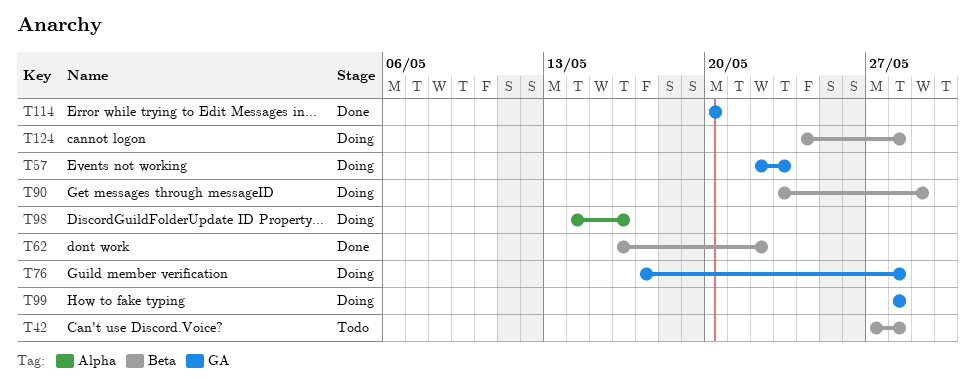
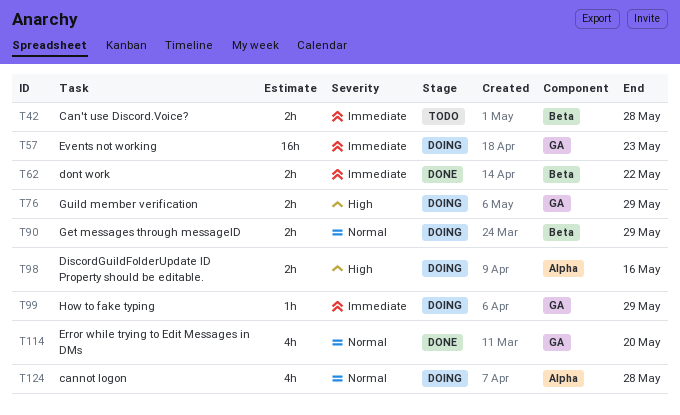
T76, due: May 28 -> May 29
T99, due: May 28 -> May 29
T124, label: Beta -> Alpha

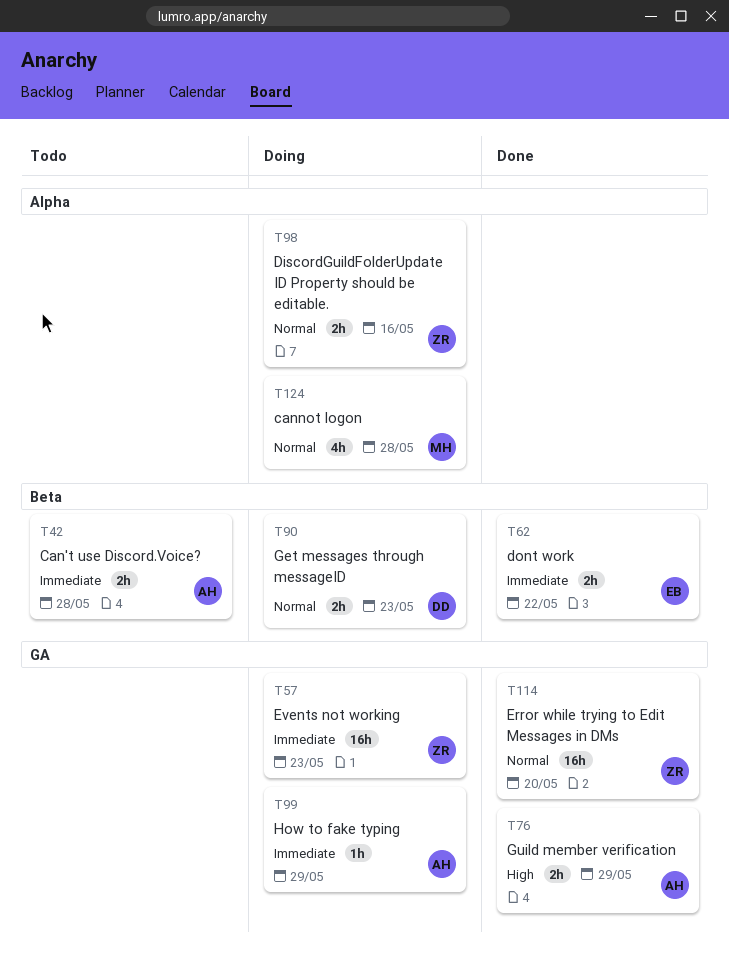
T76, status: Doing -> Done
T90, due: May 29 -> May 23
T98, priority: High -> Normal
T114, estimate: 4h -> 16h

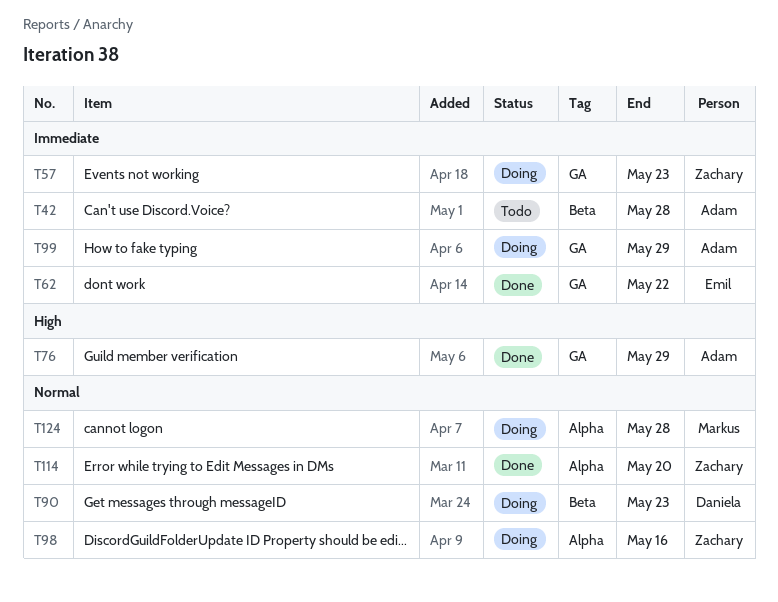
T62, label: Beta -> GA
T114, label: GA -> Alpha

